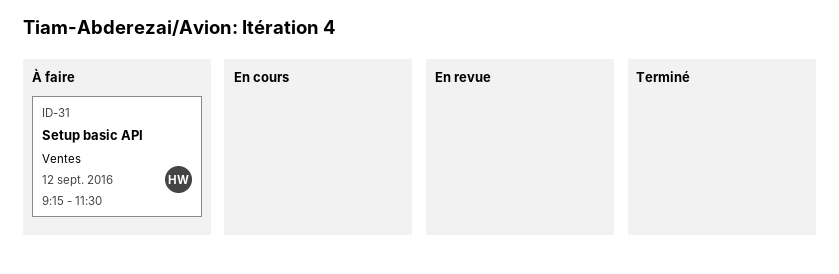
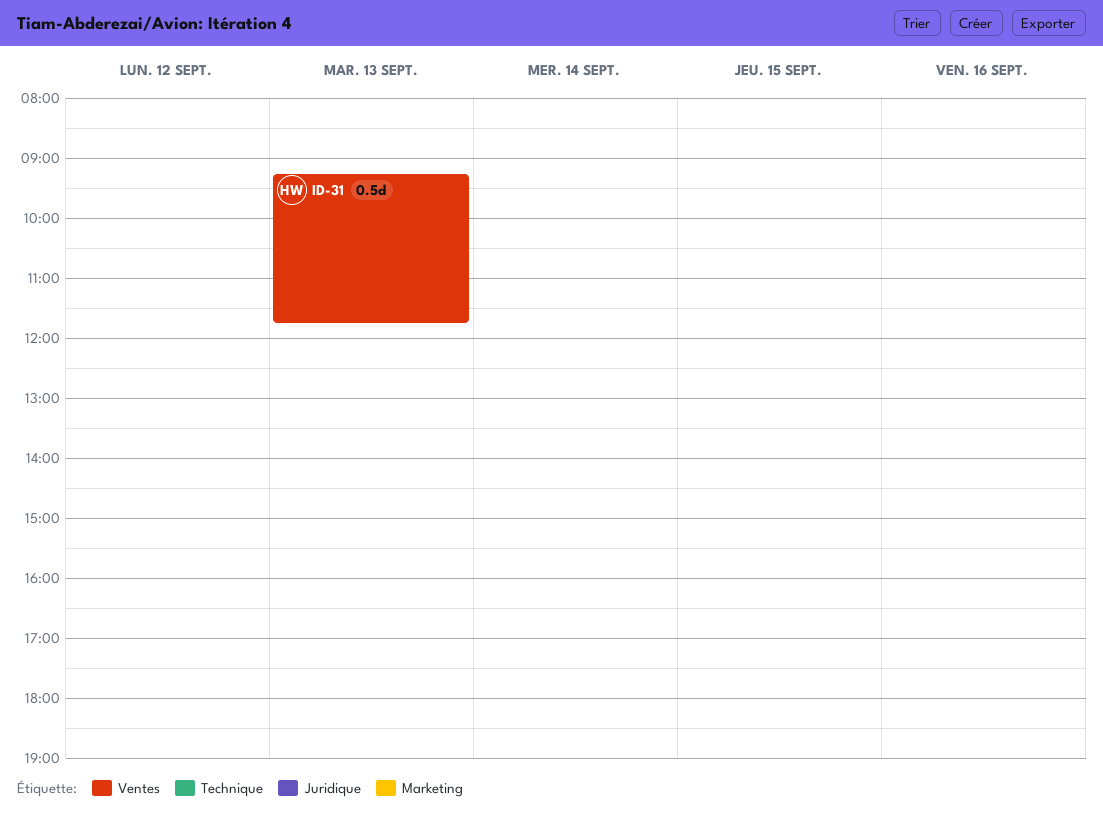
ID-31, day: Sep 12 -> Sep 13
ID-31, ends: 11:30 -> 11:45

